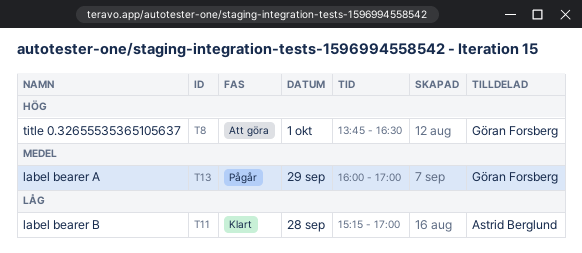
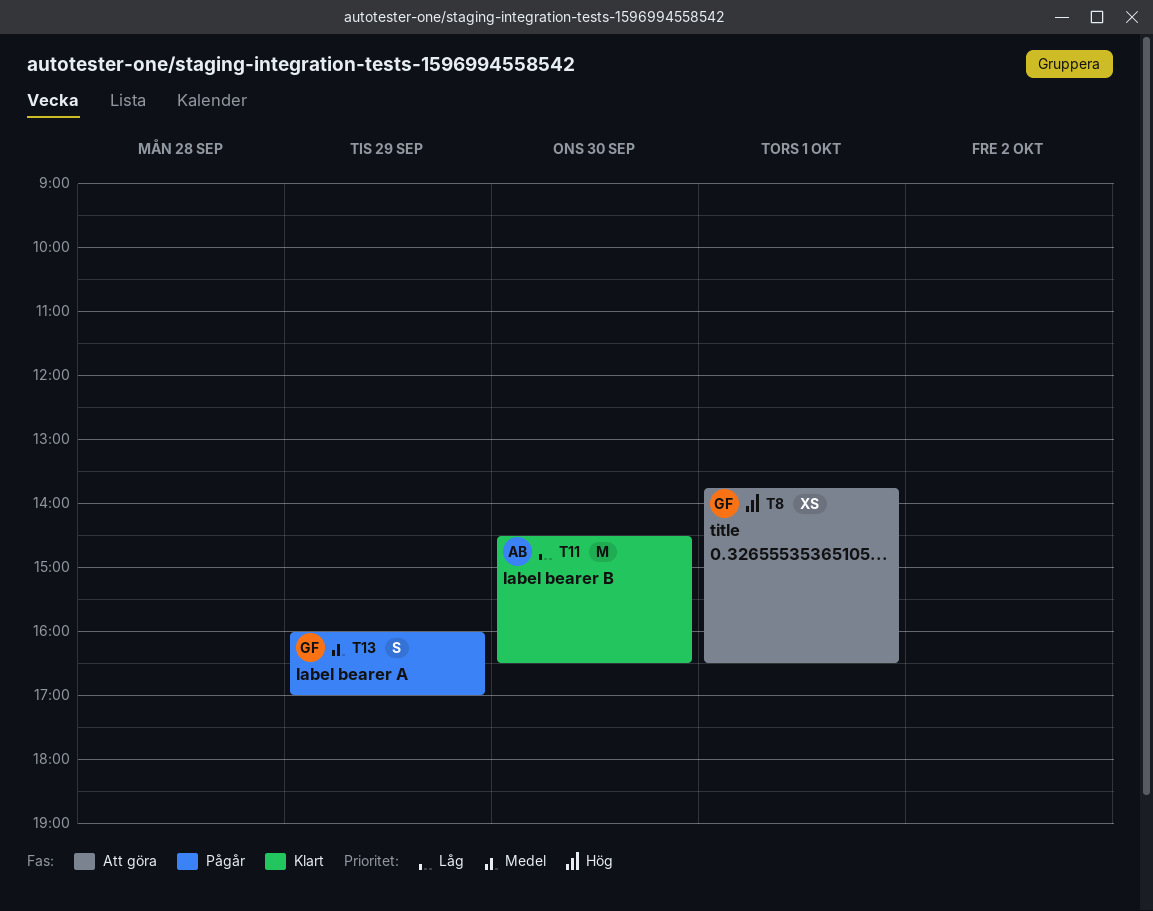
T11, day: Sep 28 -> Sep 30
T11, begins: 15:15 -> 14:30
T11, ends: 17:00 -> 16:30

